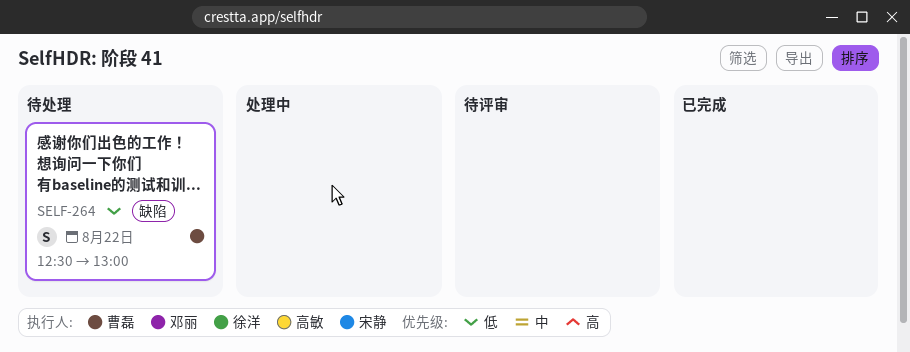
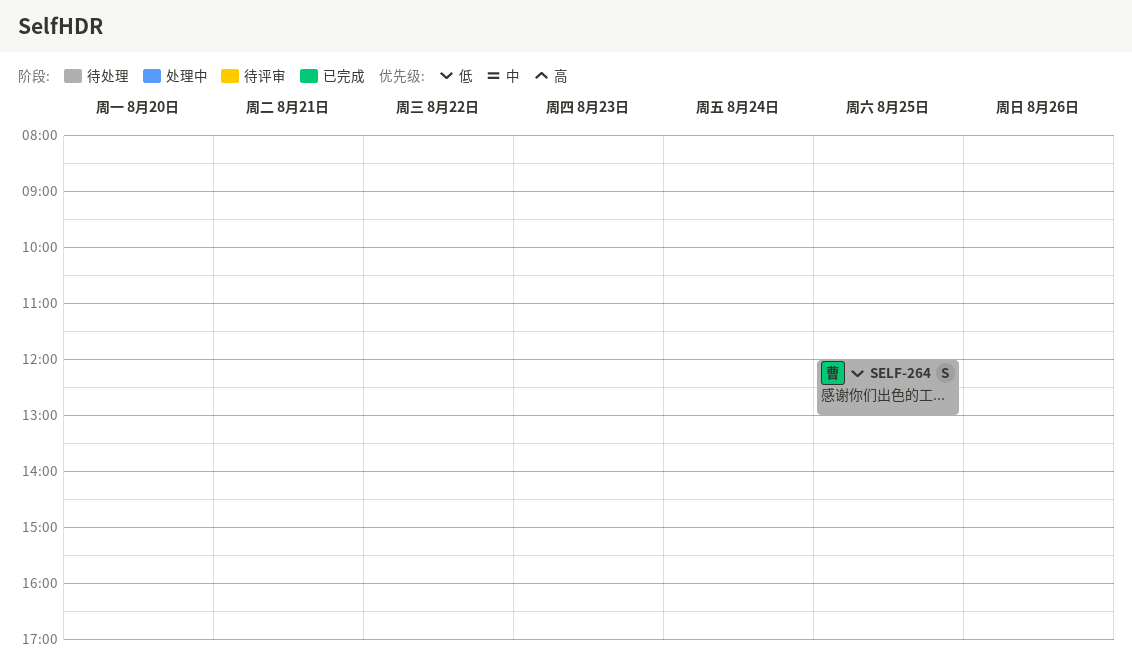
SELF-264, day: Aug 22 -> Aug 25
SELF-264, begins: 12:30 -> 12:00

